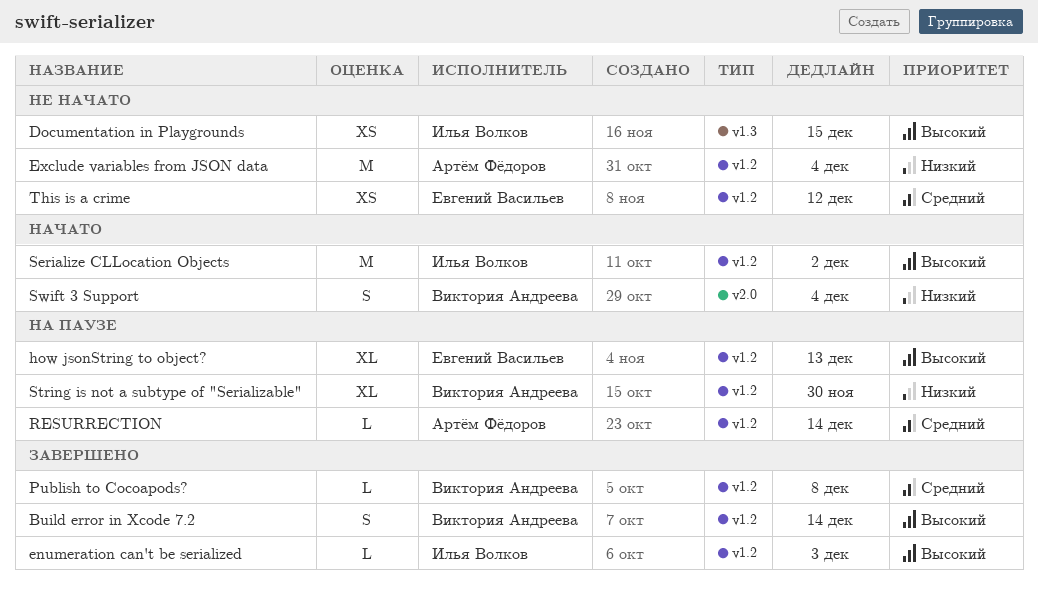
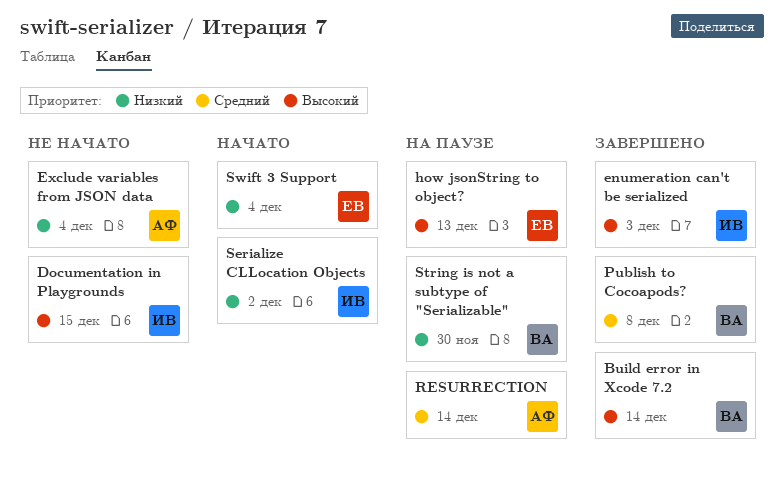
Serialize CLLocation Objects, priority: Высокий -> Низкий
Swift 3 Support, owner: Виктория Андреева -> Евгений Васильев
This is a crime: present -> none

